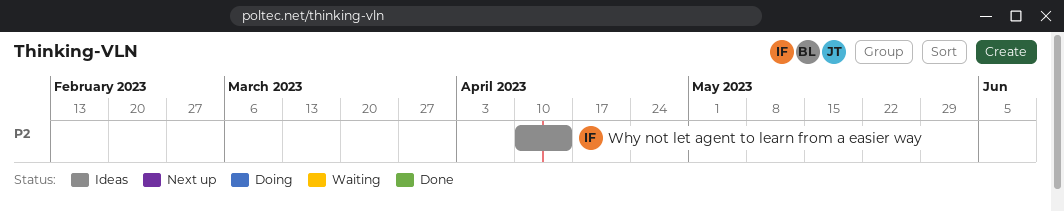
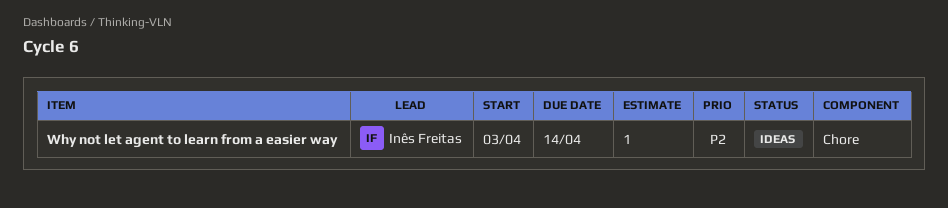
Why not let agent to learn from a easier way, start: Apr 10 -> Apr 3

